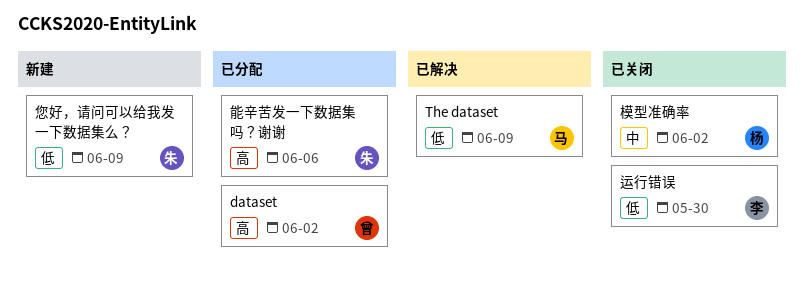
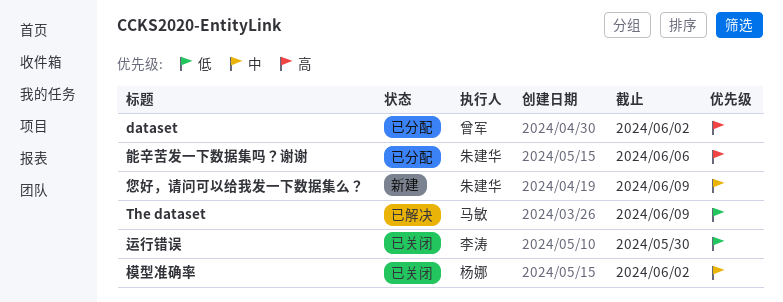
您好，请问可以给我发一下数据集么？, priority: 低 -> 中

